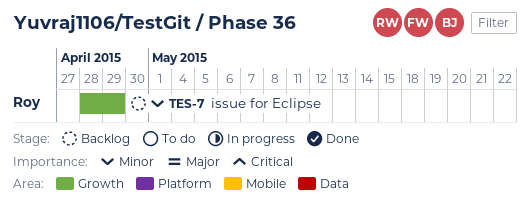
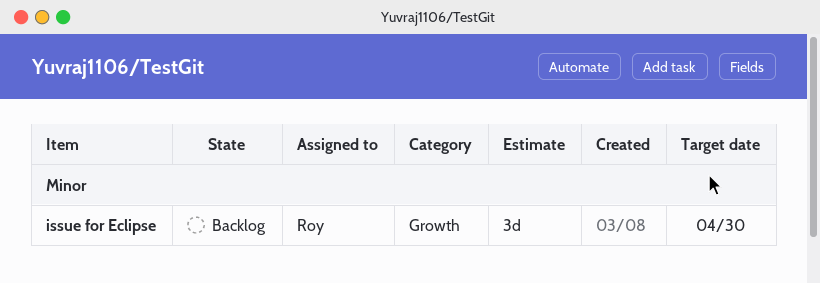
issue for Eclipse, due: Apr 29 -> Apr 30

